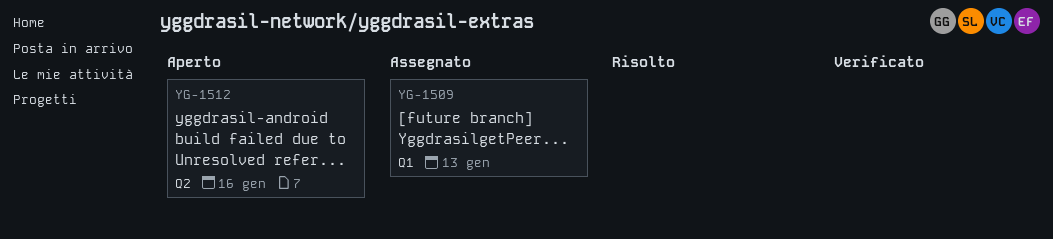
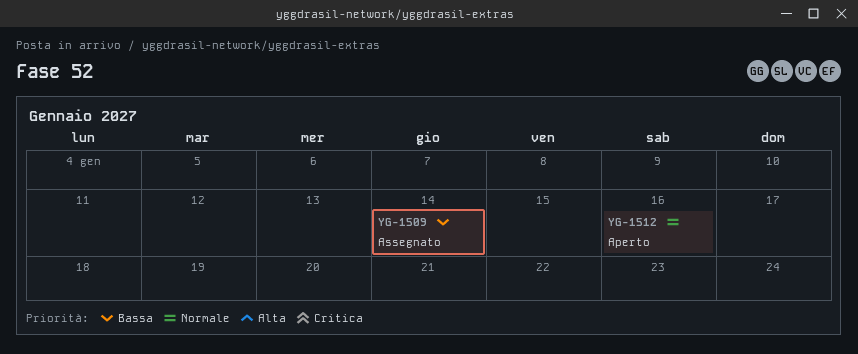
YG-1509, due: Jan 13 -> Jan 14

